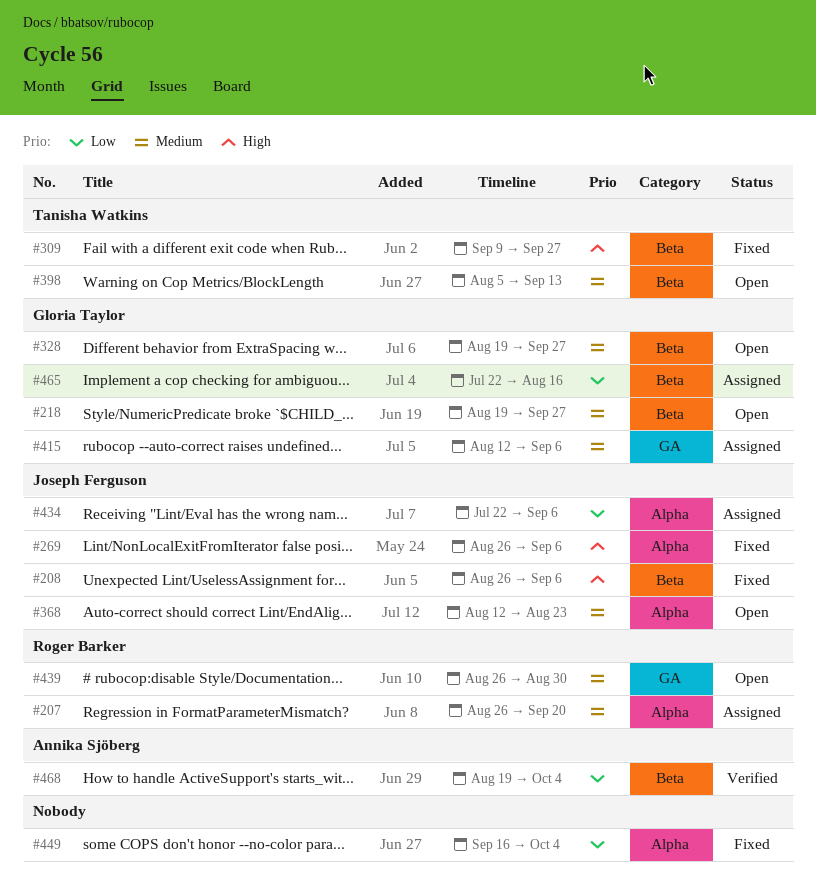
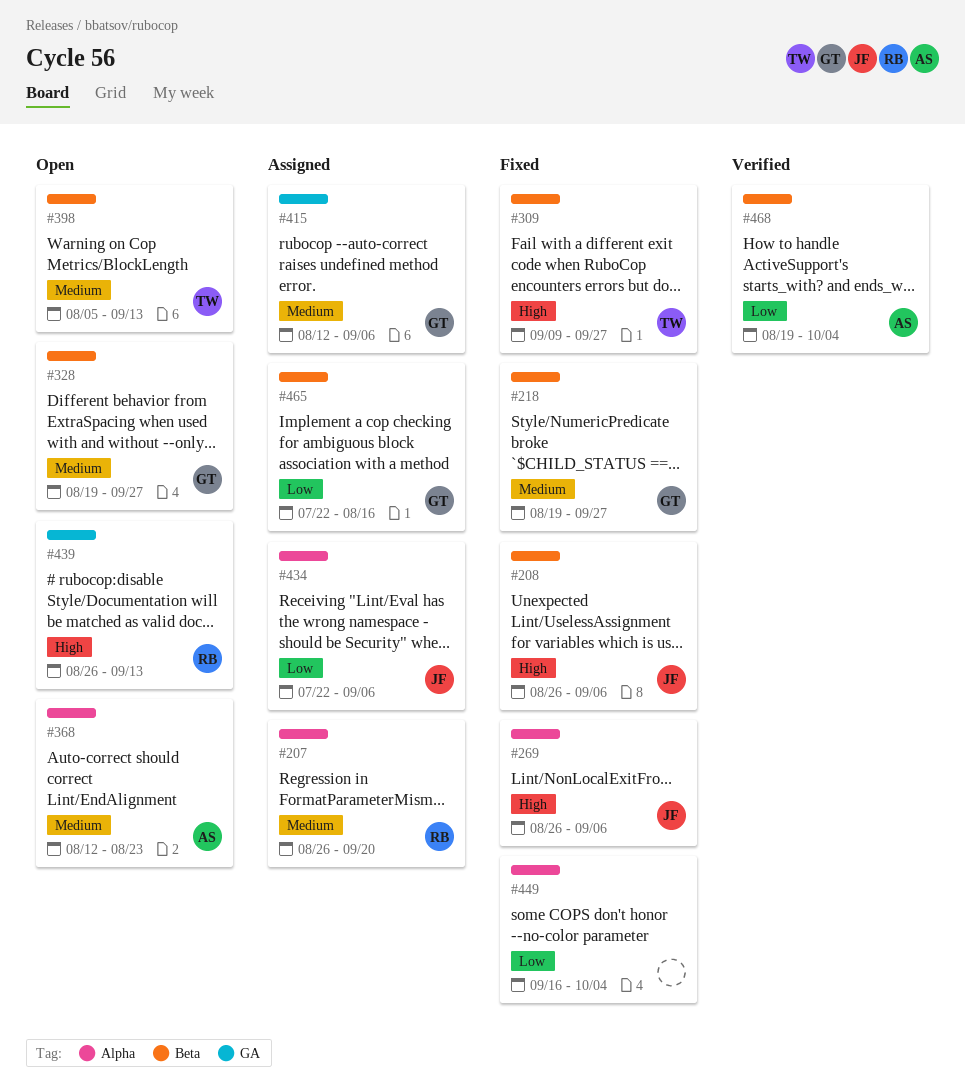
#218, status: Open -> Fixed
#368, owner: Joseph Ferguson -> Annika Sjöberg
#439, priority: Medium -> High
#439, due: Aug 30 -> Sep 13

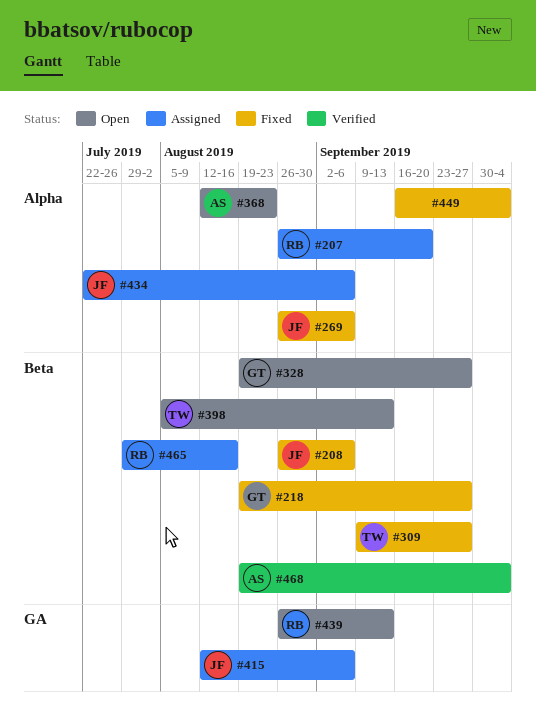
#415, owner: GT -> JF
#465, owner: GT -> RB
#465, start: Jul 22 -> Jul 29

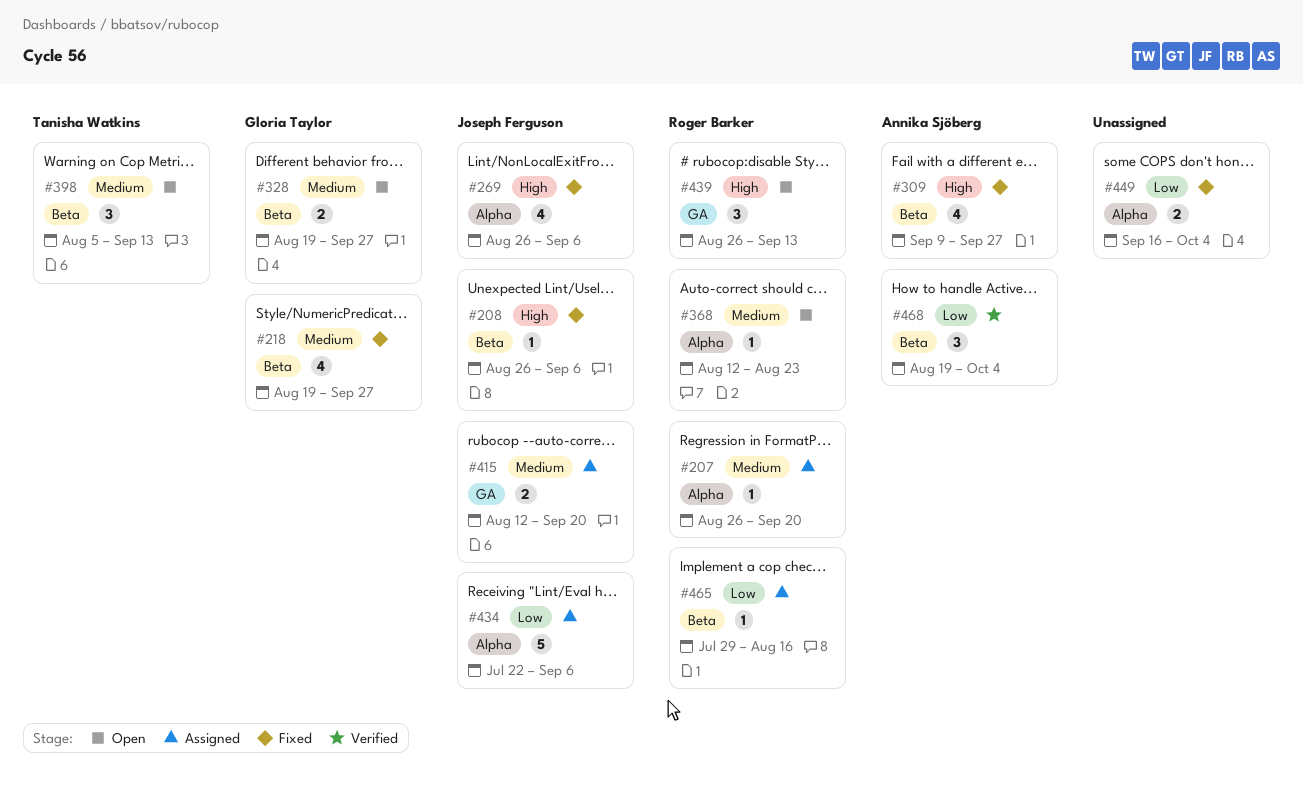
#309, owner: Tanisha Watkins -> Annika Sjöberg
#368, owner: Annika Sjöberg -> Roger Barker
#415, due: Sep 6 -> Sep 20

